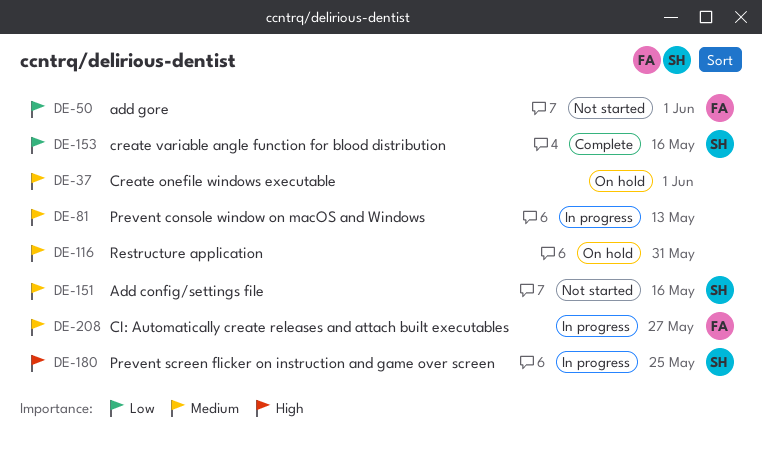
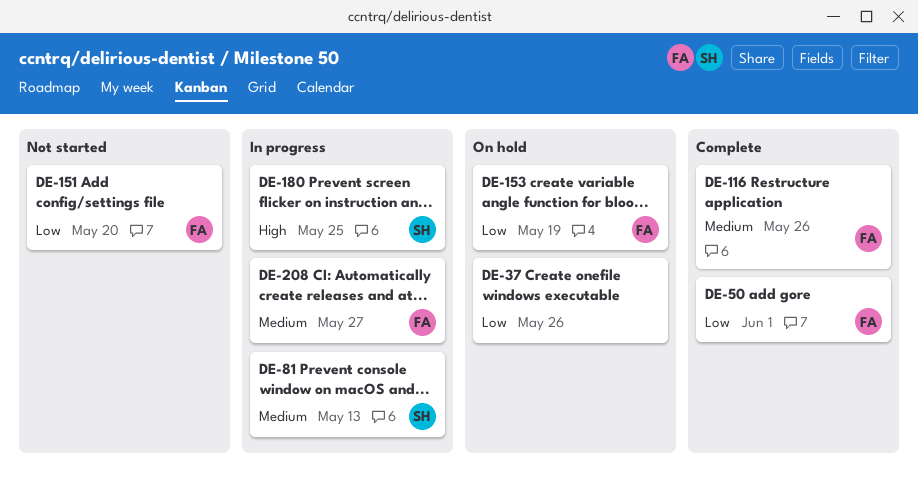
DE-37, priority: Medium -> Low
DE-37, due: Jun 1 -> May 26
DE-50, status: Not started -> Complete
DE-81, owner: none -> SH
DE-116, status: On hold -> Complete
DE-116, owner: none -> FA
DE-116, due: May 31 -> May 26
DE-151, owner: SH -> FA
DE-151, priority: Medium -> Low
DE-151, due: May 16 -> May 20
DE-153, status: Complete -> On hold
DE-153, owner: SH -> FA
DE-153, due: May 16 -> May 19

